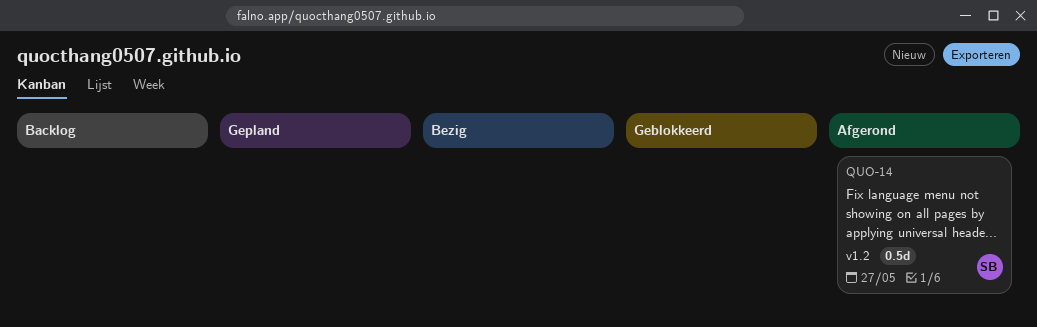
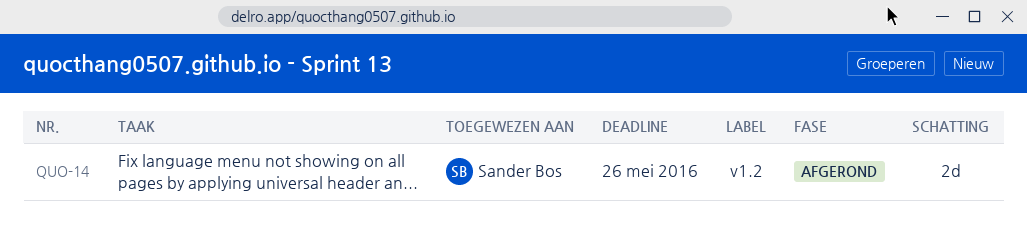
QUO-14, estimate: 0.5d -> 2d
QUO-14, due: May 27 -> May 26

